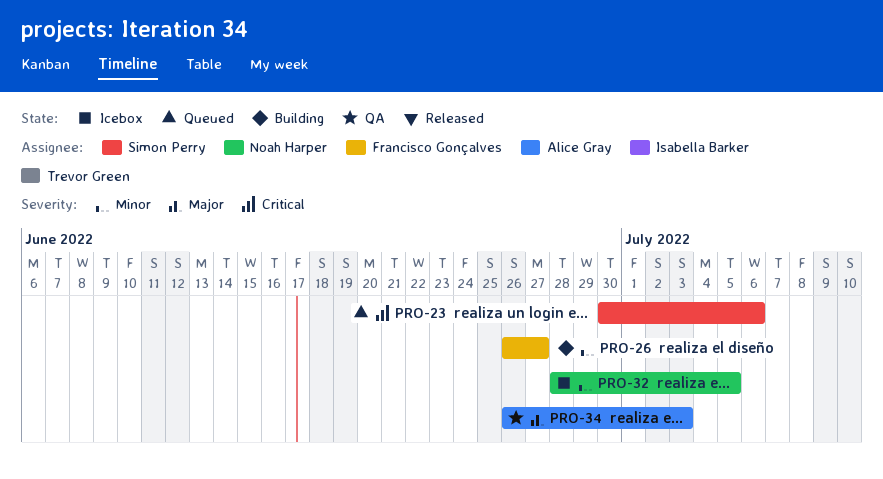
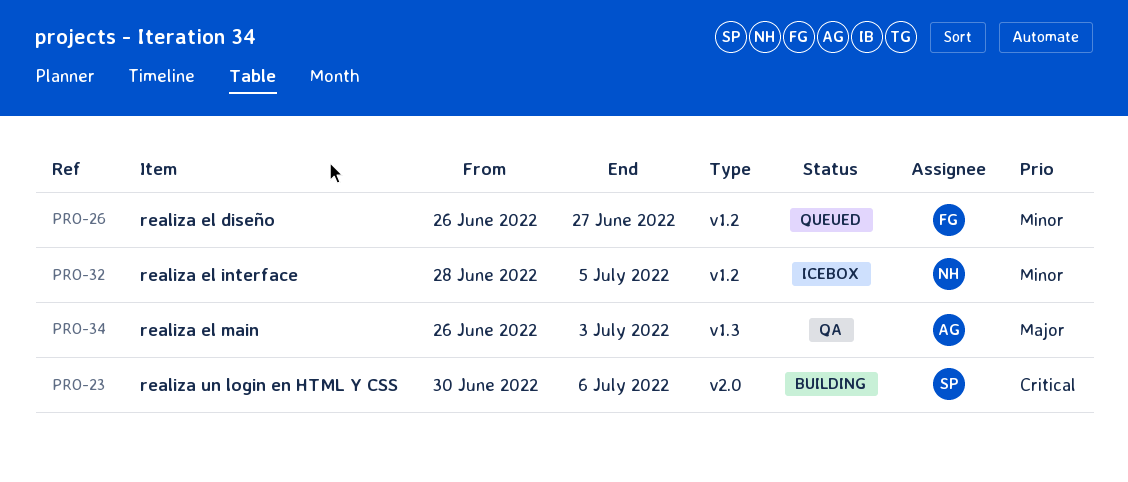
PRO-23, status: Queued -> Building
PRO-26, status: Building -> Queued

